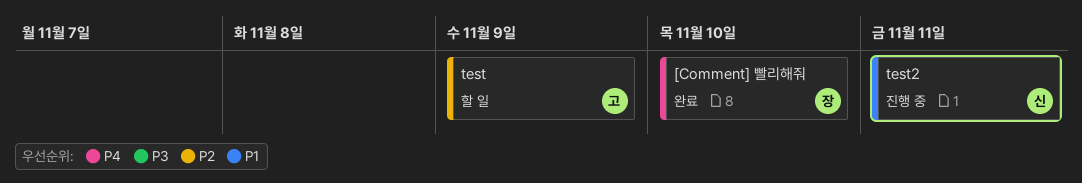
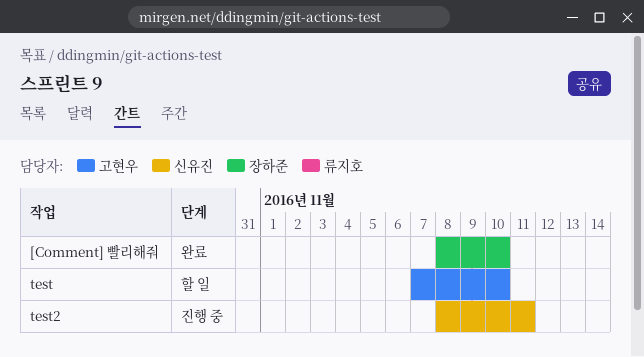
test, due: Nov 9 -> Nov 10

